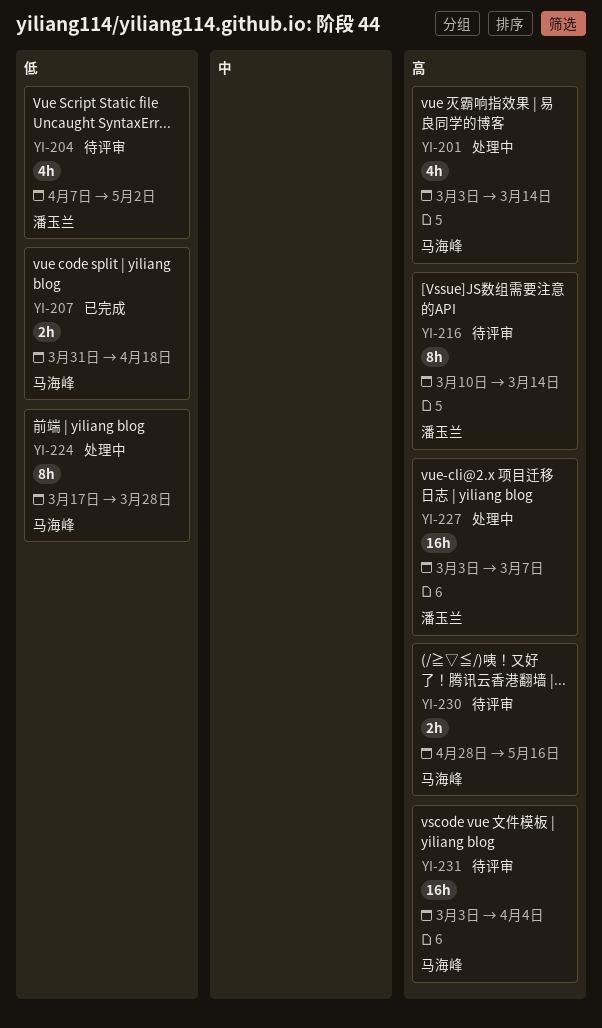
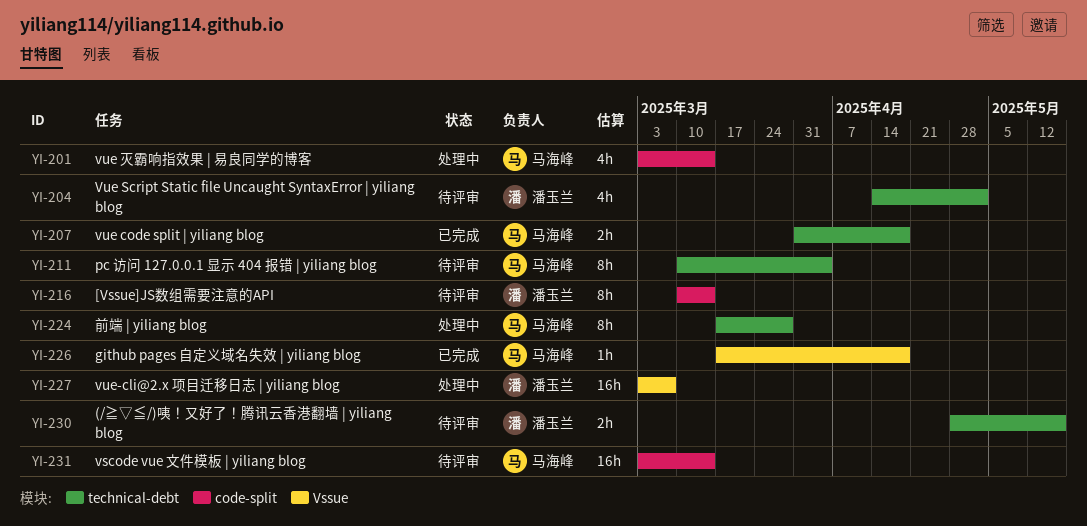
YI-204, start: Apr 7 -> Apr 14
YI-211: none -> present
YI-226: none -> present
YI-230, owner: 马海峰 -> 潘玉兰
YI-231, due: Apr 4 -> Mar 14

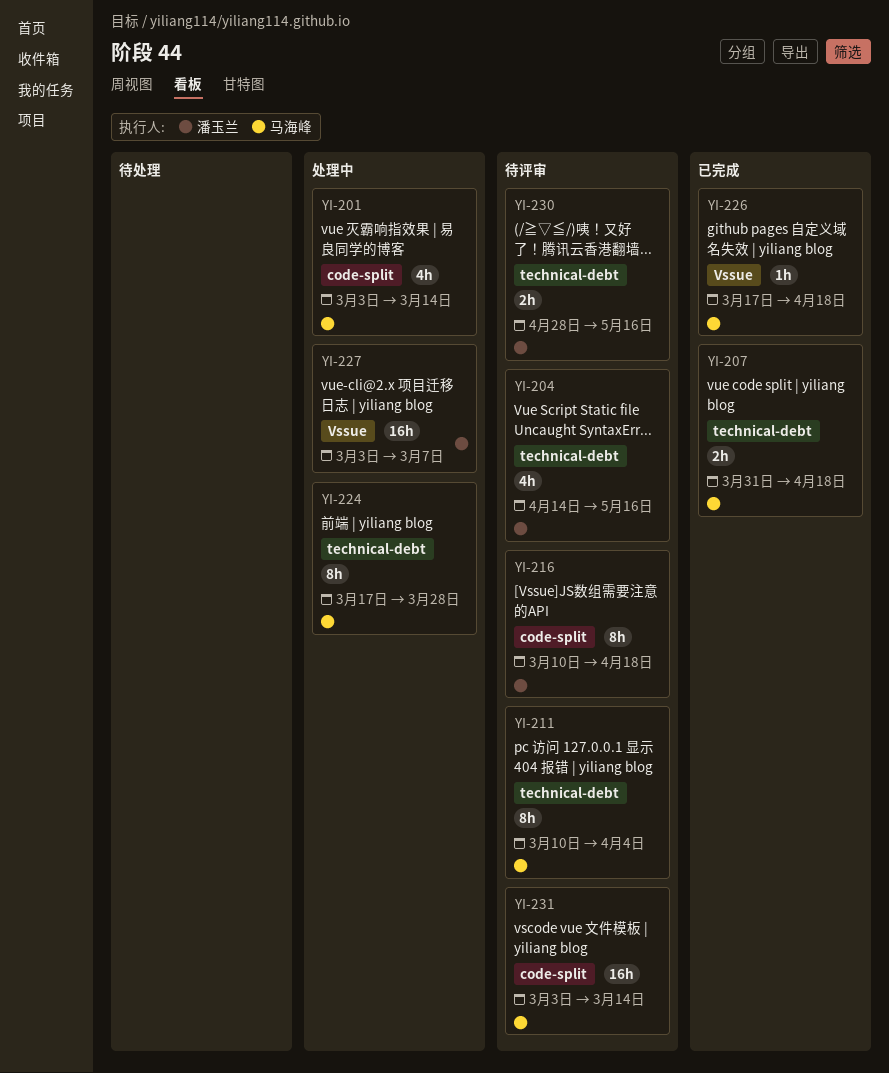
YI-204, due: May 2 -> May 16
YI-216, due: Mar 14 -> Apr 18

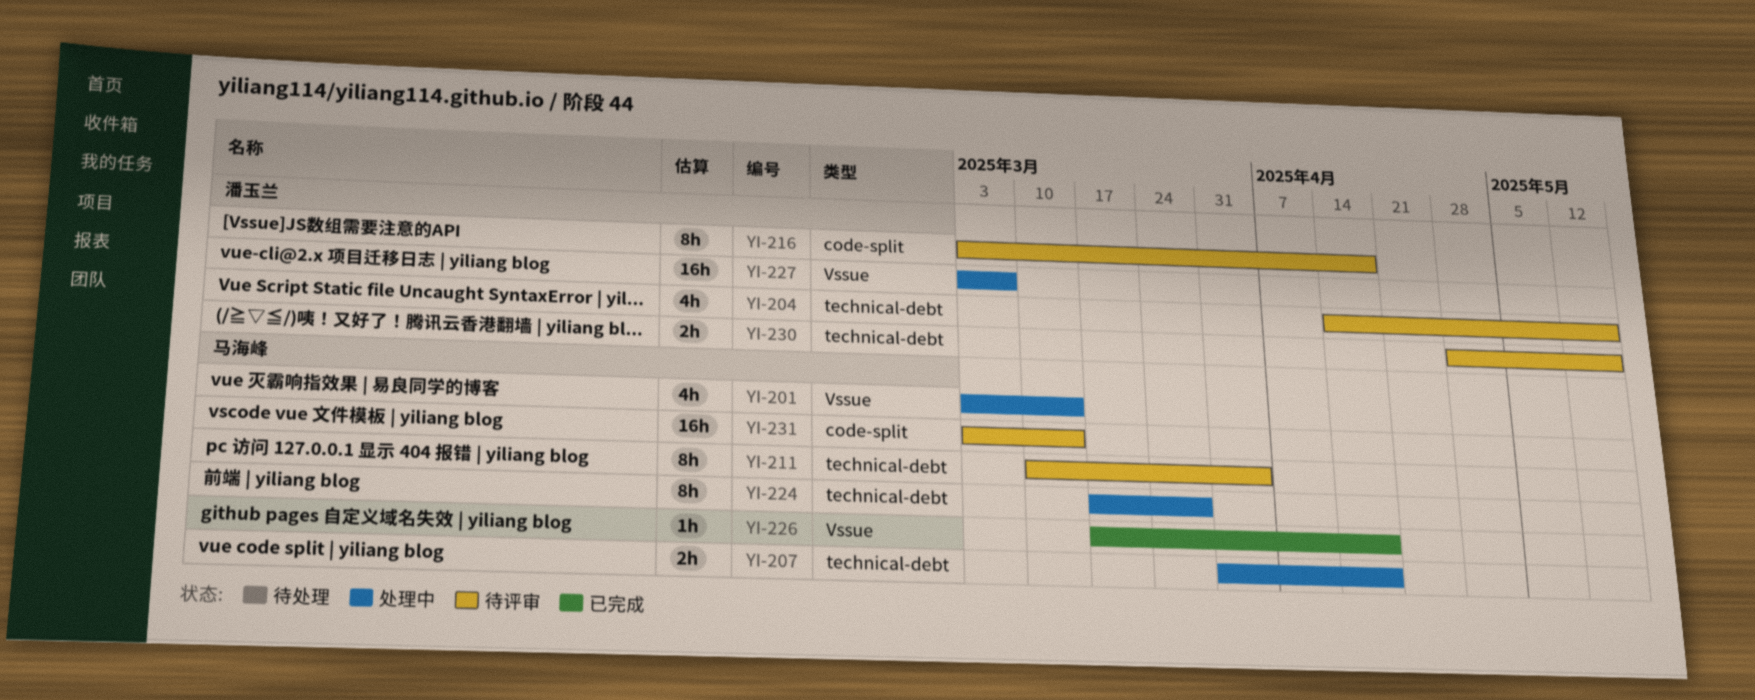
YI-201, label: code-split -> Vssue
YI-207, status: 已完成 -> 处理中
YI-216, start: Mar 10 -> Mar 3

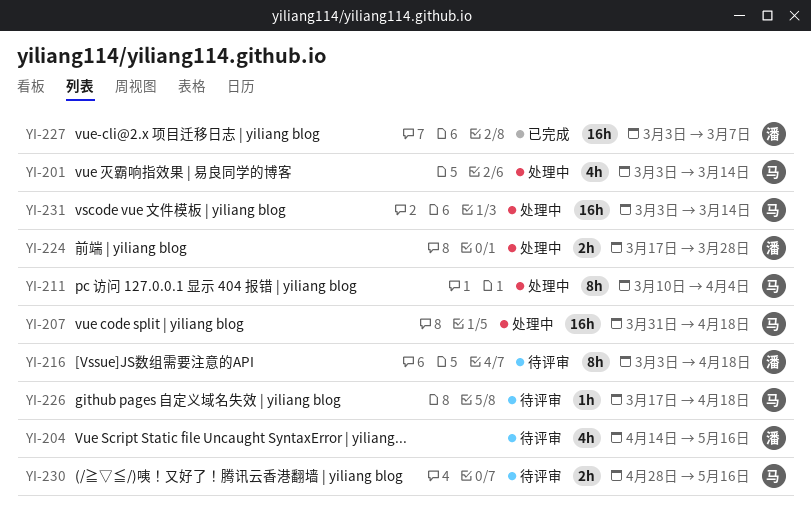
YI-207, estimate: 2h -> 16h
YI-211, status: 待评审 -> 处理中
YI-224, owner: 马海峰 -> 潘玉兰
YI-224, estimate: 8h -> 2h
YI-226, status: 已完成 -> 待评审
YI-227, status: 处理中 -> 已完成
YI-230, owner: 潘玉兰 -> 马海峰
YI-231, status: 待评审 -> 处理中

